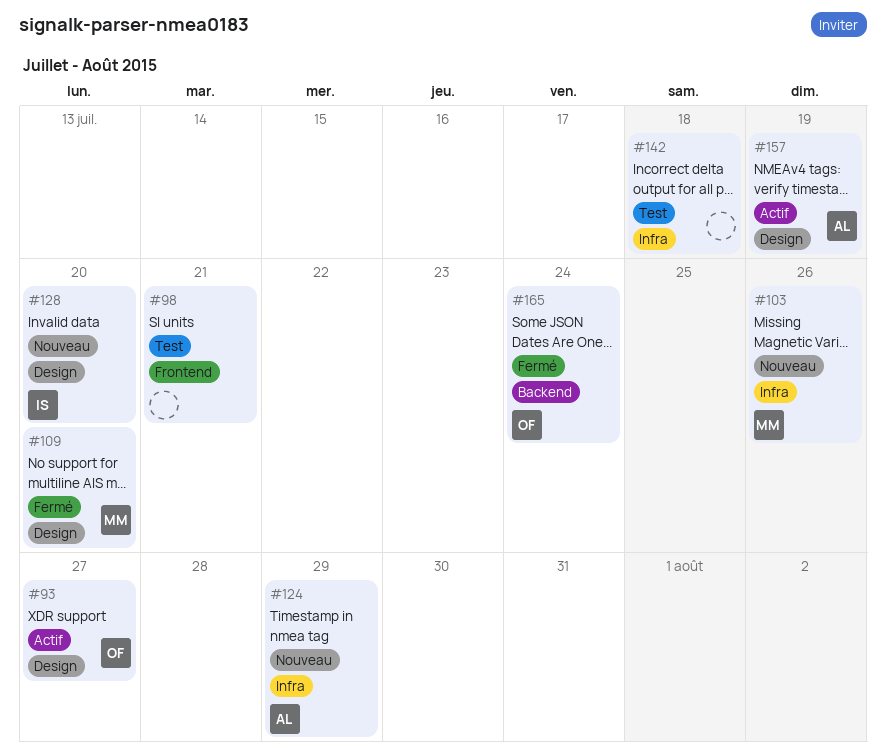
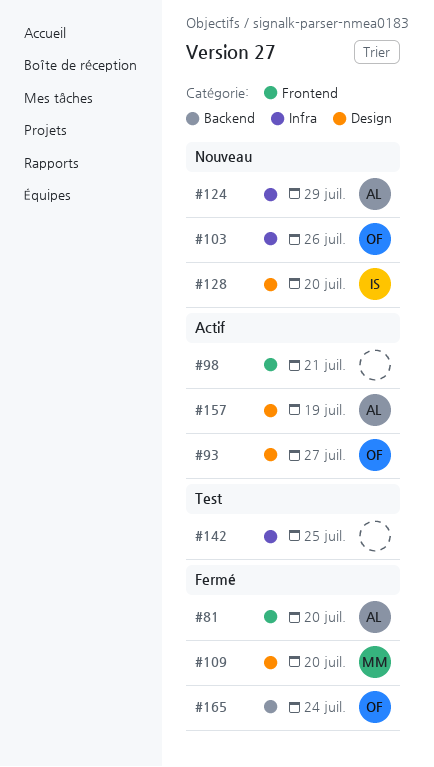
#81: none -> present
#98, status: Test -> Actif
#103, owner: MM -> OF
#142, due: Jul 18 -> Jul 25

